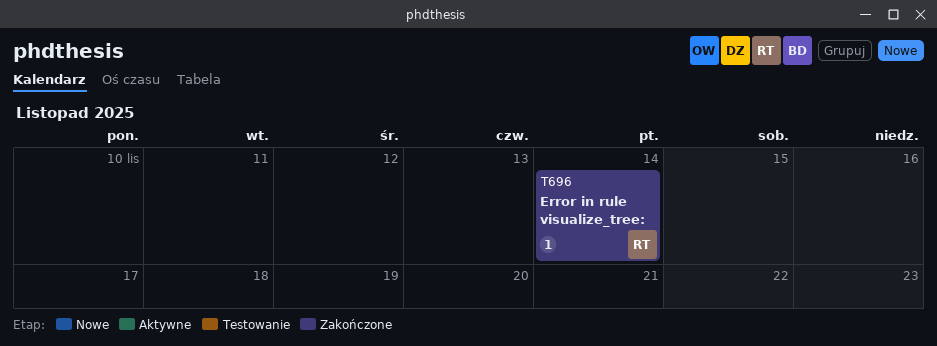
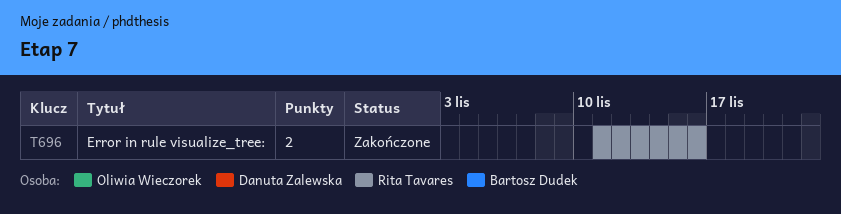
T696, estimate: 1 -> 2
T696, due: Nov 14 -> Nov 16

